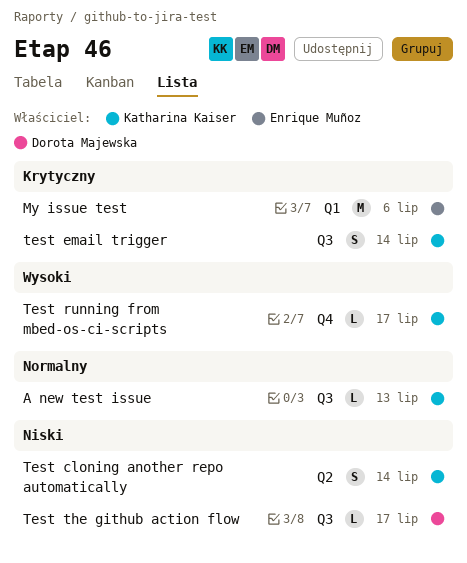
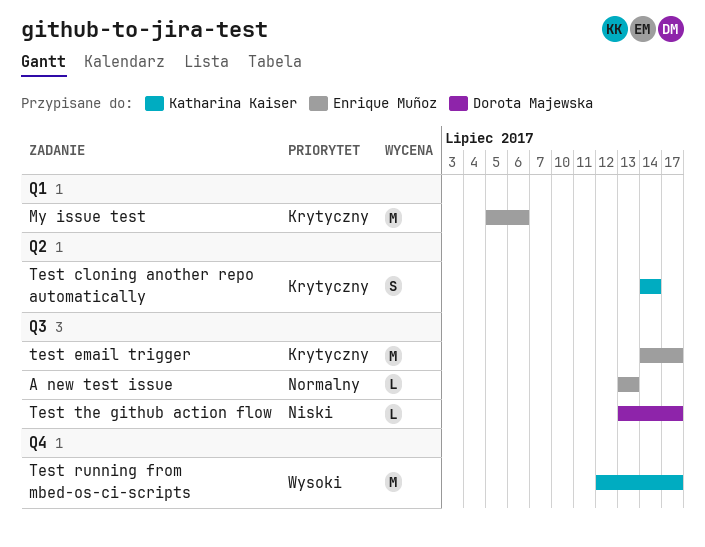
A new test issue, owner: Katharina Kaiser -> Enrique Muñoz
Test cloning another repo automatically, priority: Niski -> Krytyczny
test email trigger, owner: Katharina Kaiser -> Enrique Muñoz
test email trigger, estimate: S -> M
test email trigger, due: Jul 14 -> Jul 17
Test running from mbed-os-ci-scripts, estimate: L -> M

